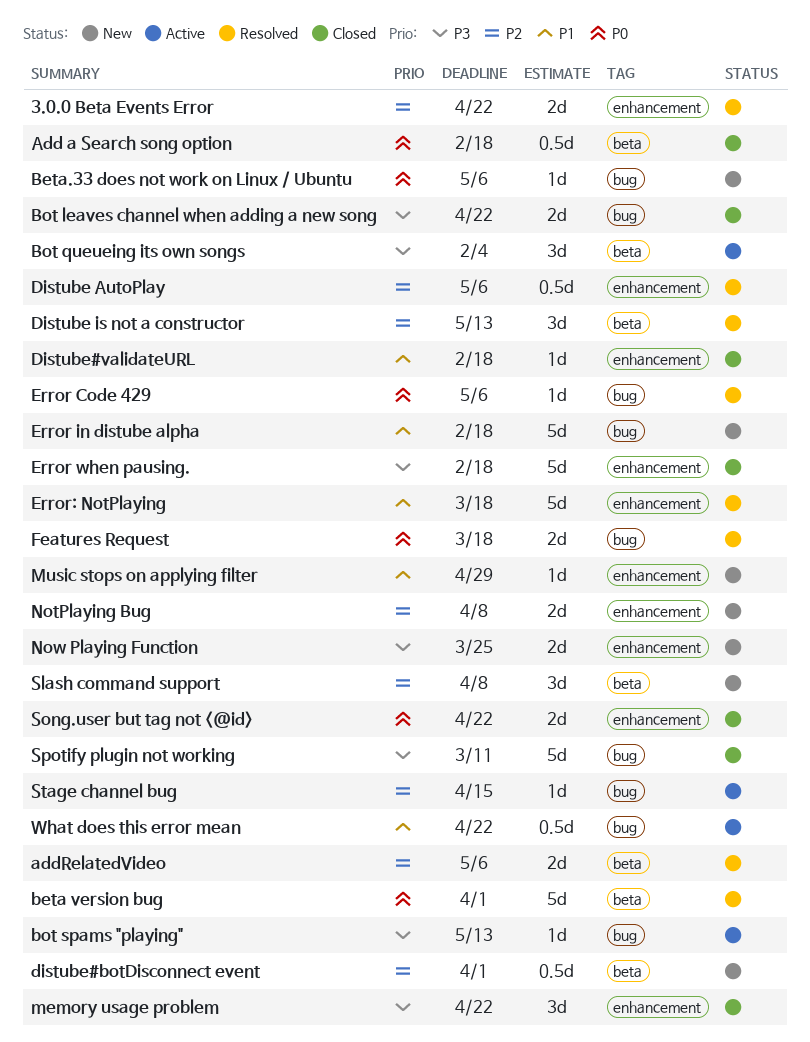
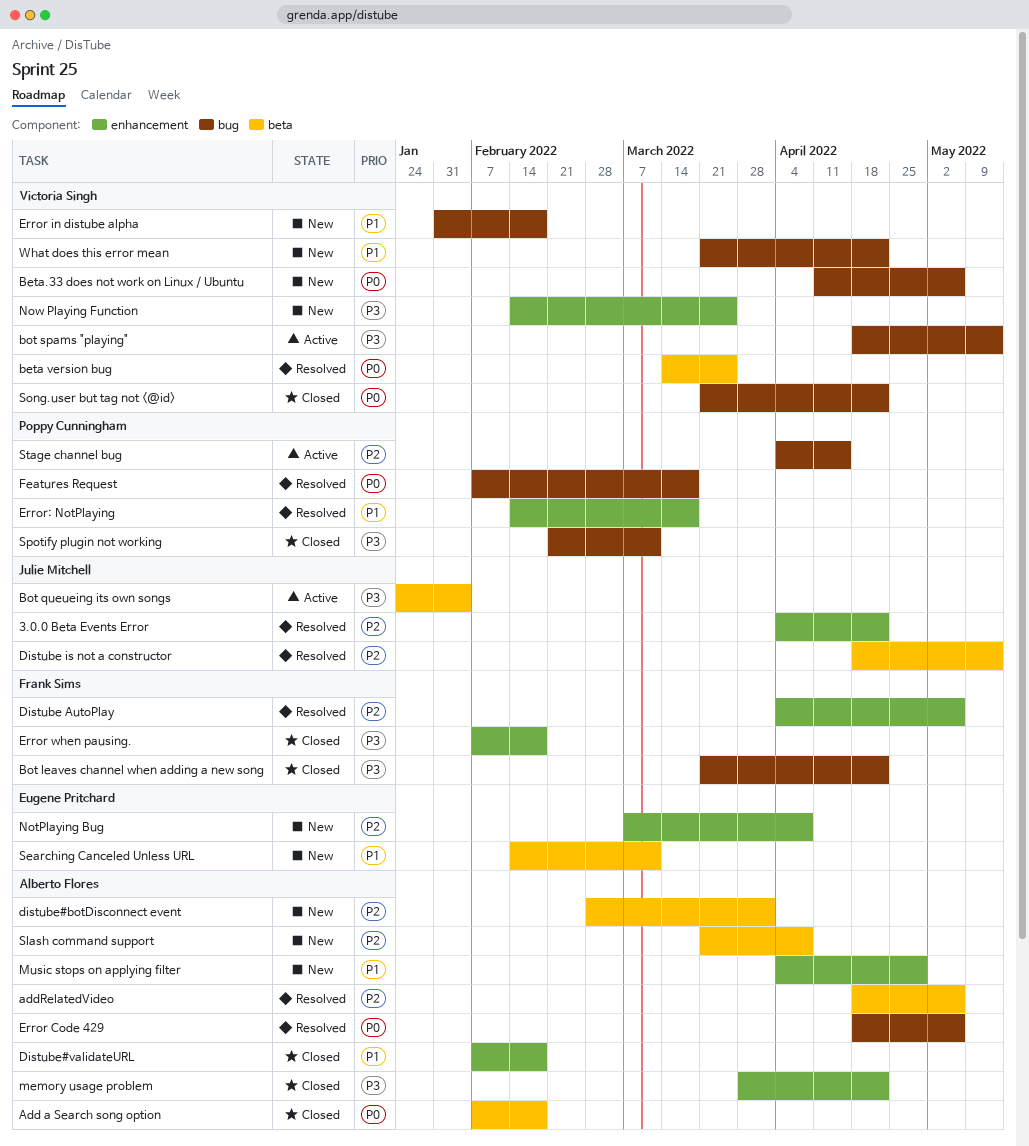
beta version bug, due: Apr 1 -> Mar 25
Searching Canceled Unless URL: none -> present
Song.user but tag not <@id>, label: enhancement -> bug
What does this error mean, status: Active -> New

